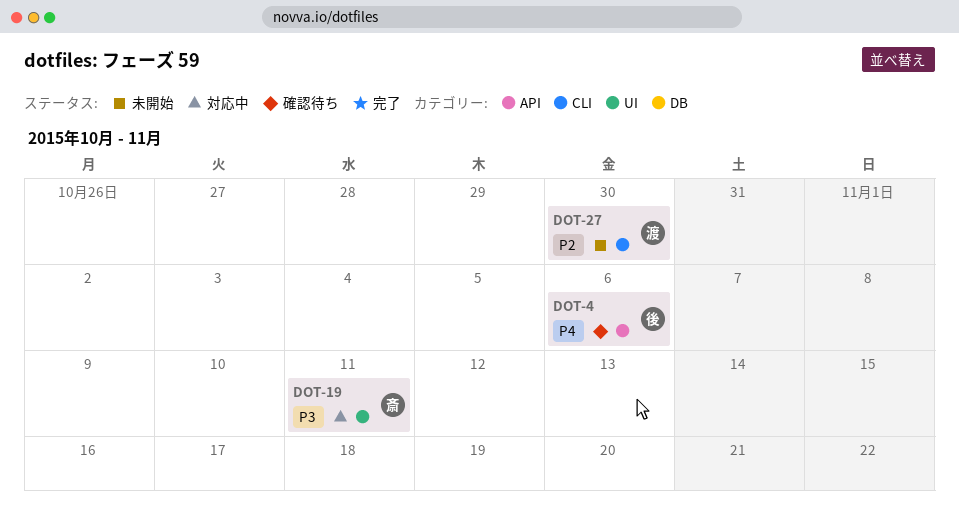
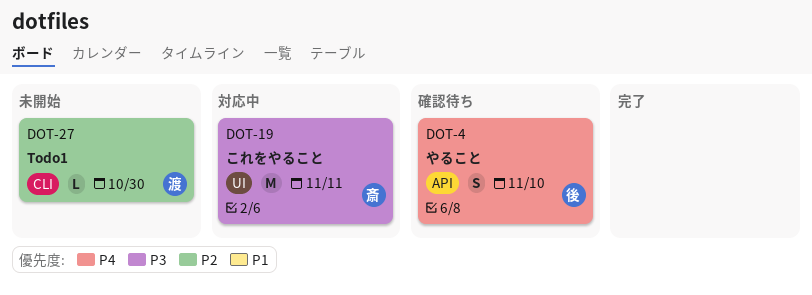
DOT-4, due: Nov 6 -> Nov 10

